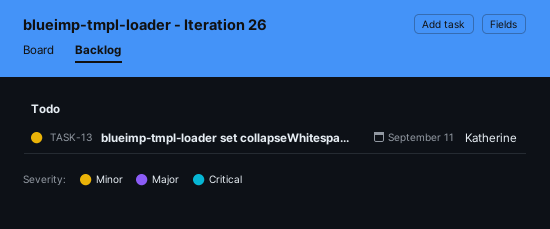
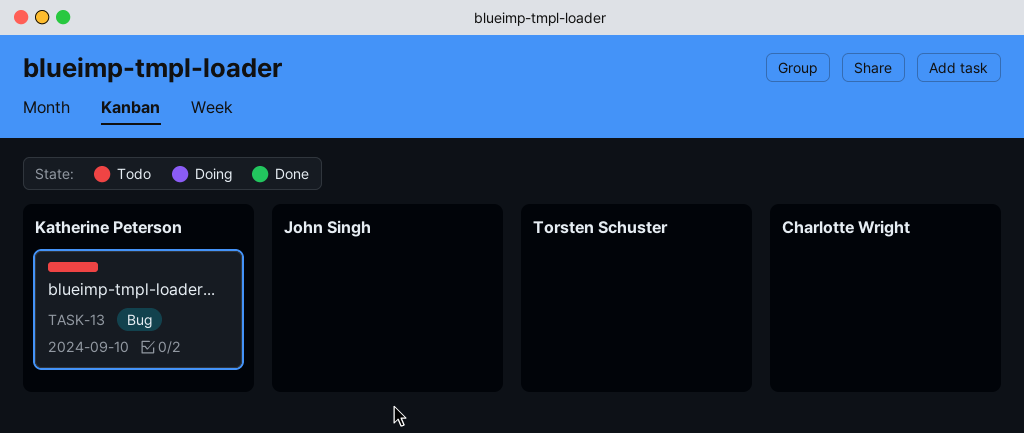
TASK-13, due: Sep 11 -> Sep 10

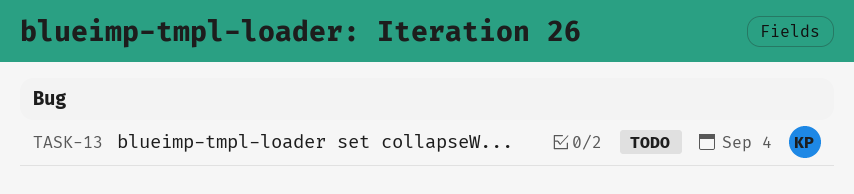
TASK-13, due: Sep 10 -> Sep 4

